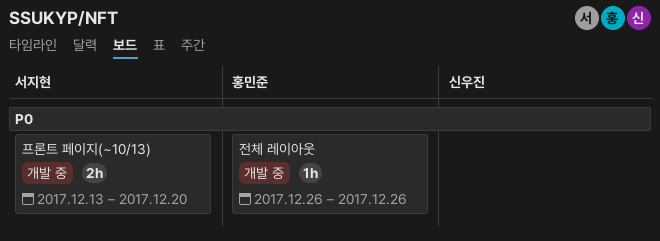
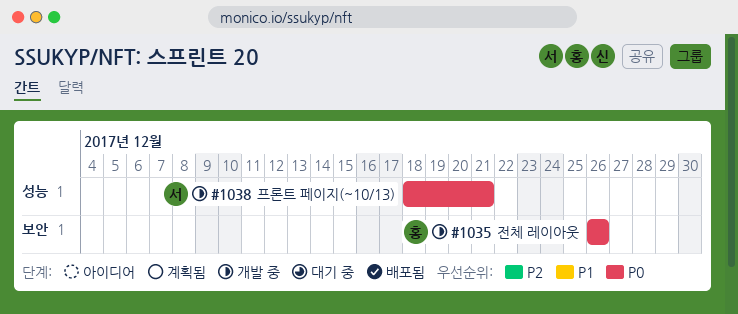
프론트 페이지(~10/13), start: Dec 13 -> Dec 18
프론트 페이지(~10/13), due: Dec 20 -> Dec 21

